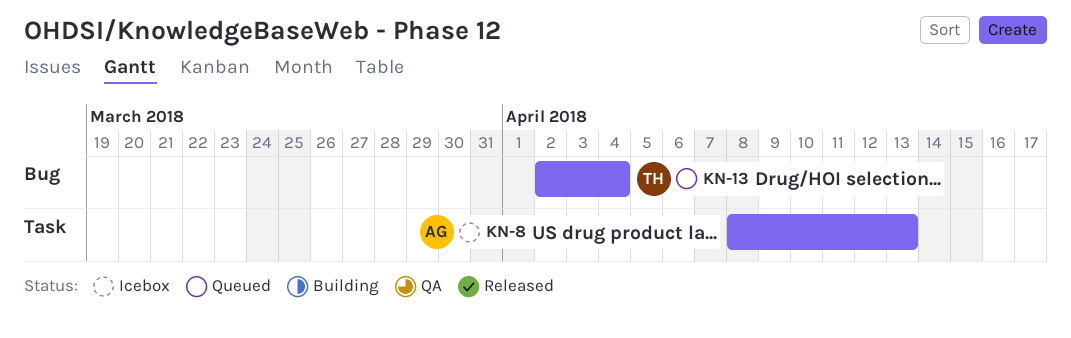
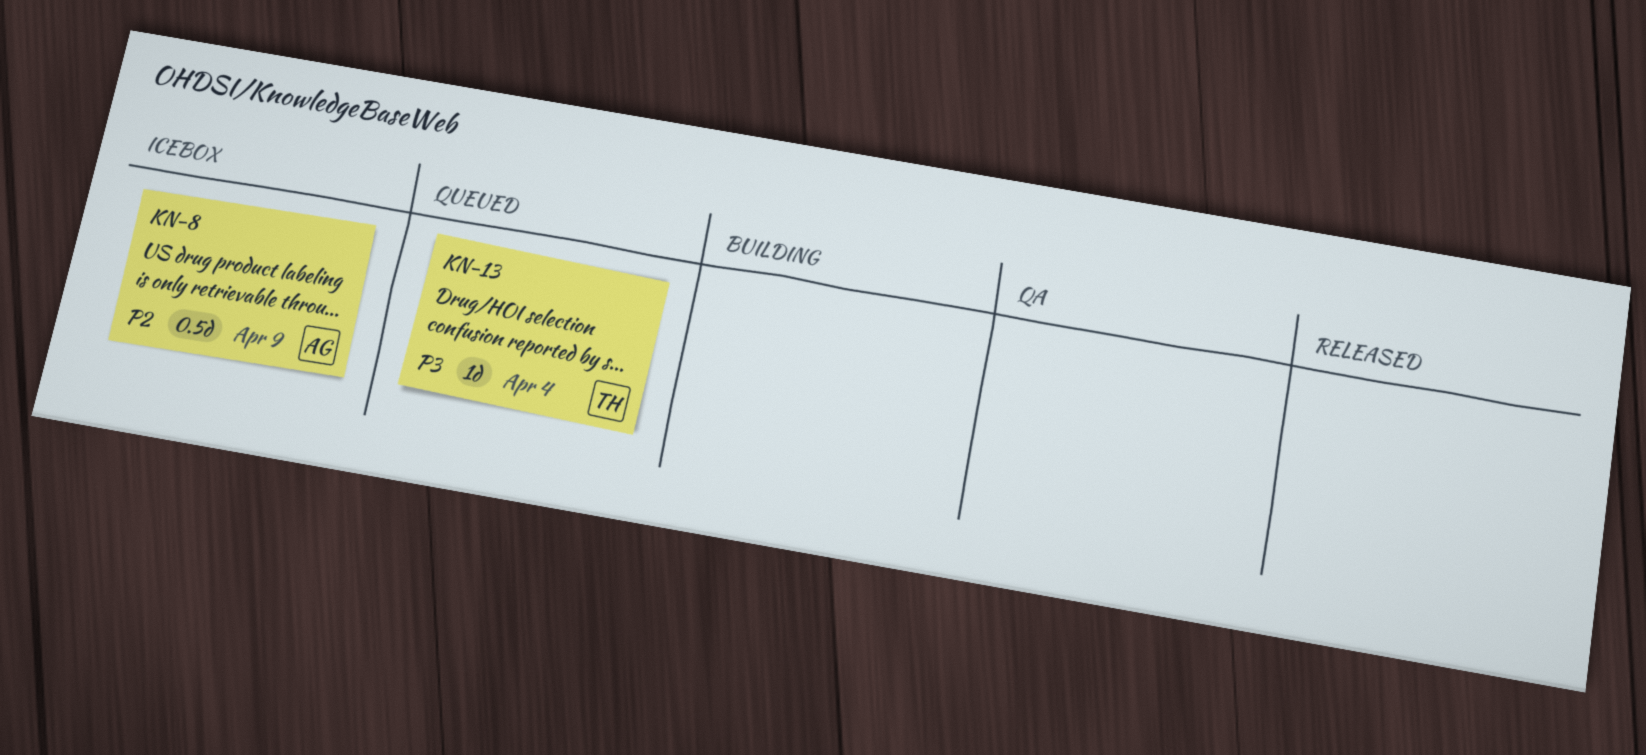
KN-8, due: Apr 13 -> Apr 9

